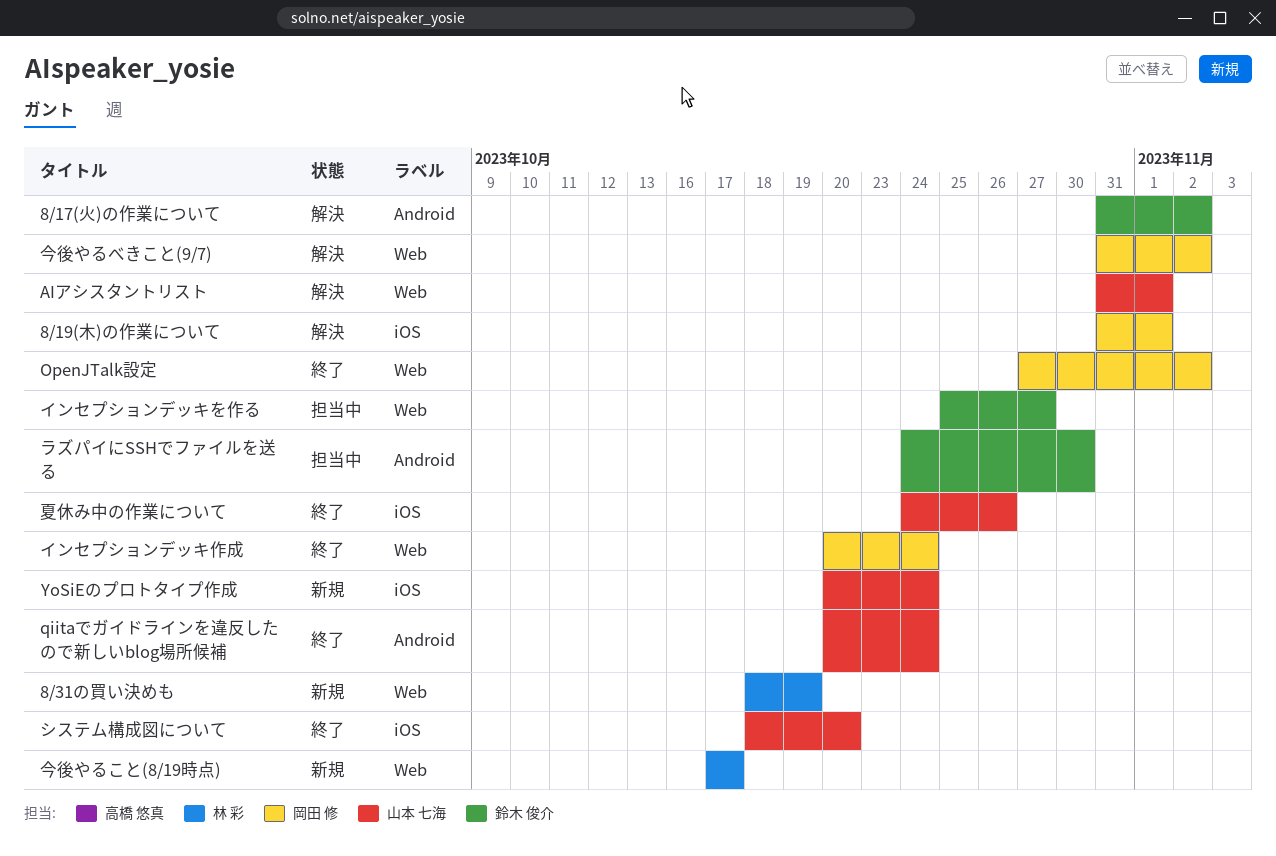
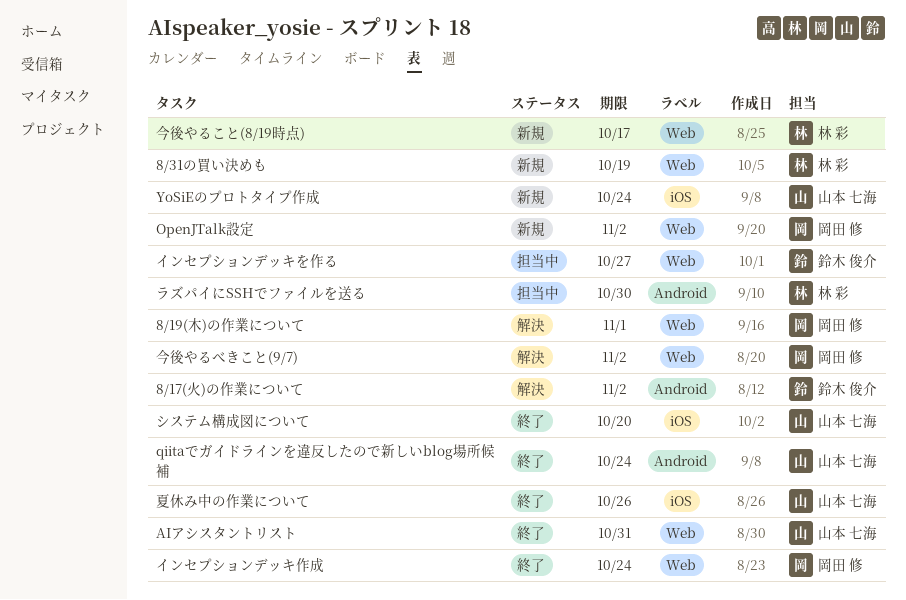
8/19(木)の作業について, label: iOS -> Web
AIアシスタントリスト, status: 解決 -> 終了
AIアシスタントリスト, due: Nov 1 -> Oct 31
OpenJTalk設定, status: 終了 -> 新規
ラズパイにSSHでファイルを送る, owner: 鈴木 俊介 -> 林 彩

